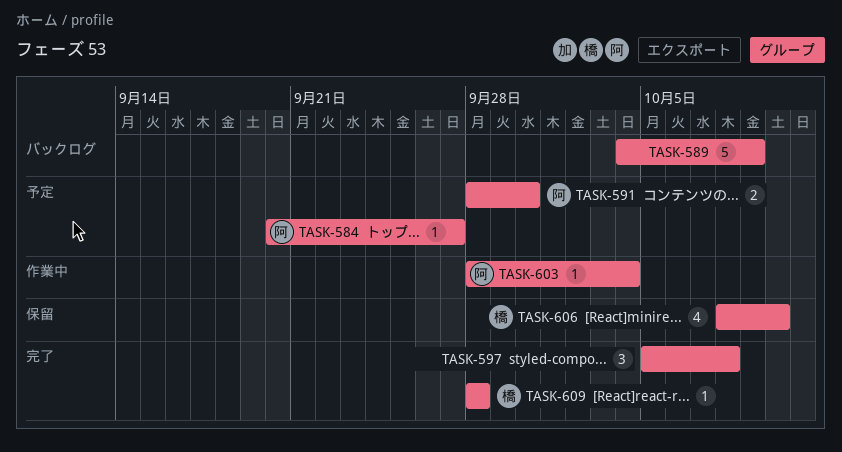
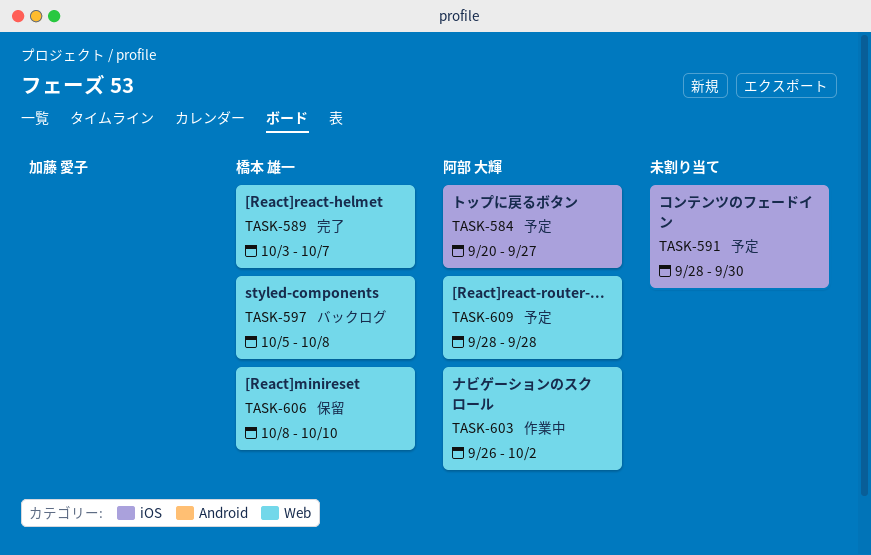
TASK-589, status: バックログ -> 完了
TASK-589, owner: none -> 橋本 雄一
TASK-589, start: Oct 4 -> Oct 3
TASK-589, due: Oct 9 -> Oct 7
TASK-591, owner: 阿部 大輝 -> none
TASK-597, status: 完了 -> バックログ
TASK-597, owner: none -> 橋本 雄一
TASK-603, start: Sep 28 -> Sep 26
TASK-603, due: Oct 4 -> Oct 2
TASK-609, status: 完了 -> 予定
TASK-609, owner: 橋本 雄一 -> 阿部 大輝

